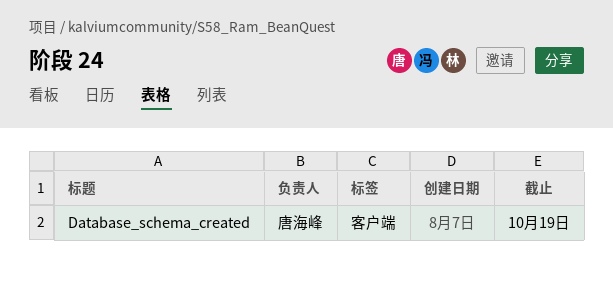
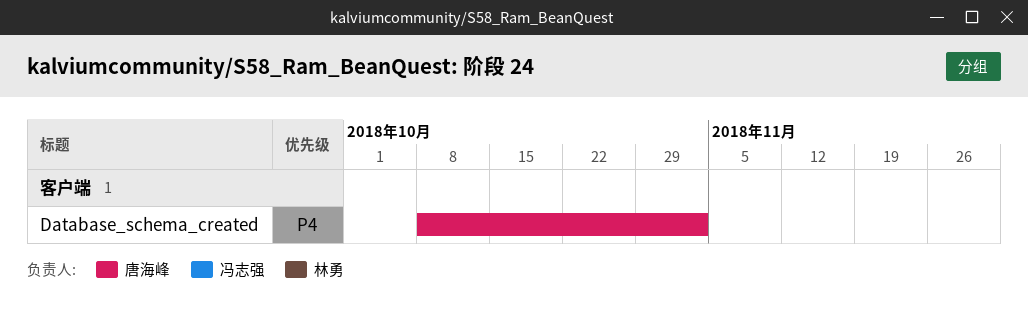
Database_schema_created, due: Oct 19 -> Nov 2

